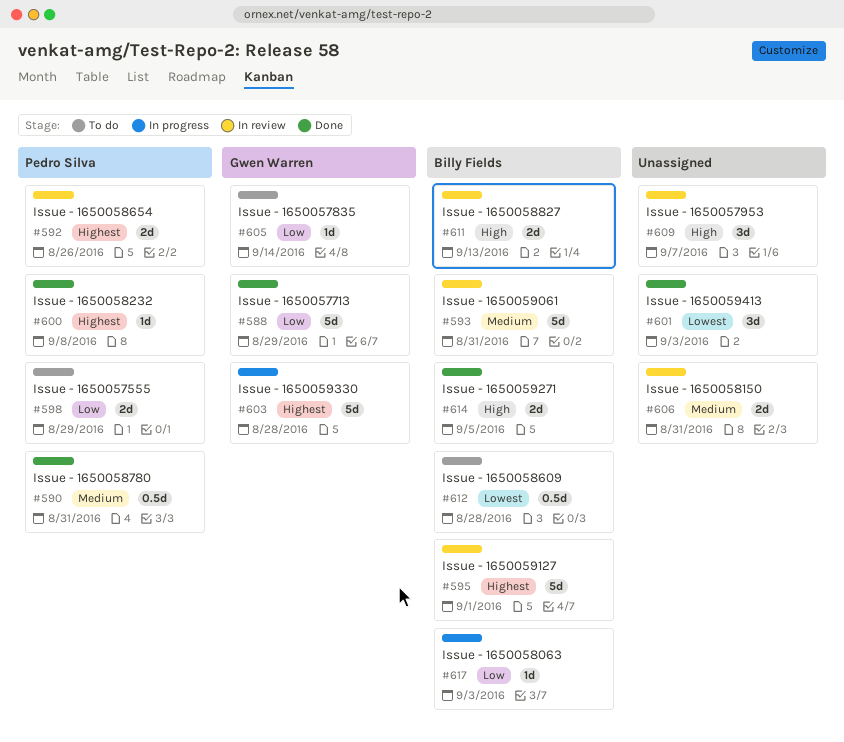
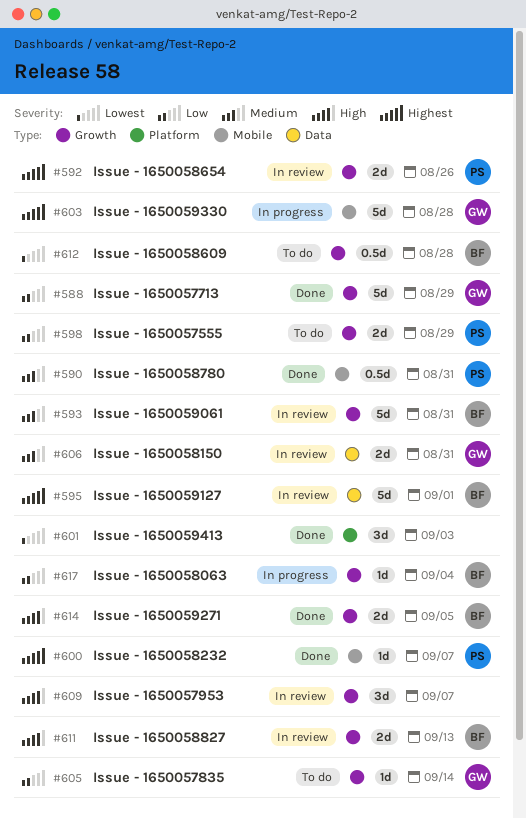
#600, due: Sep 8 -> Sep 7
#606, owner: none -> Gwen Warren
#617, due: Sep 3 -> Sep 4

